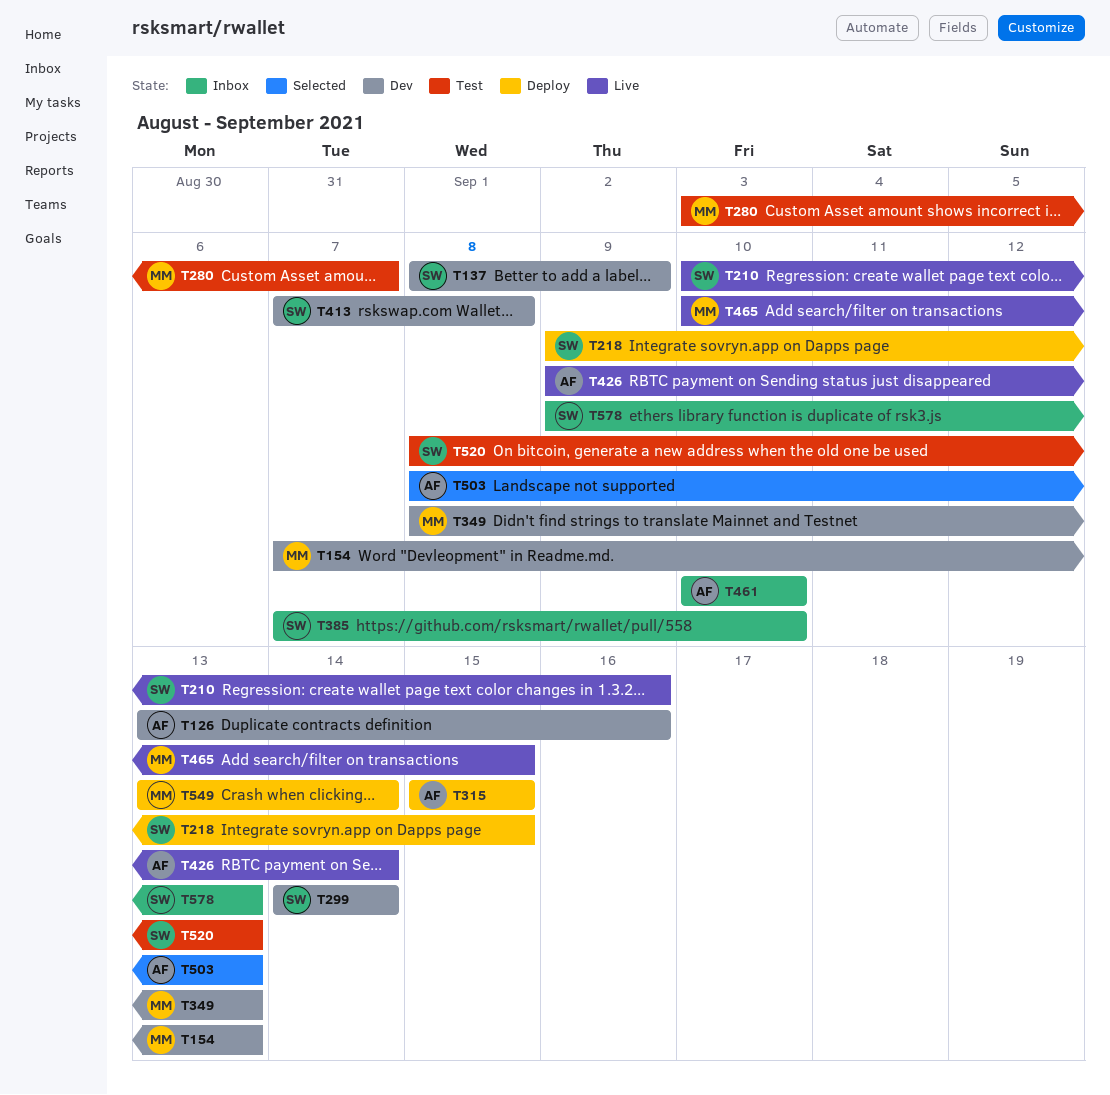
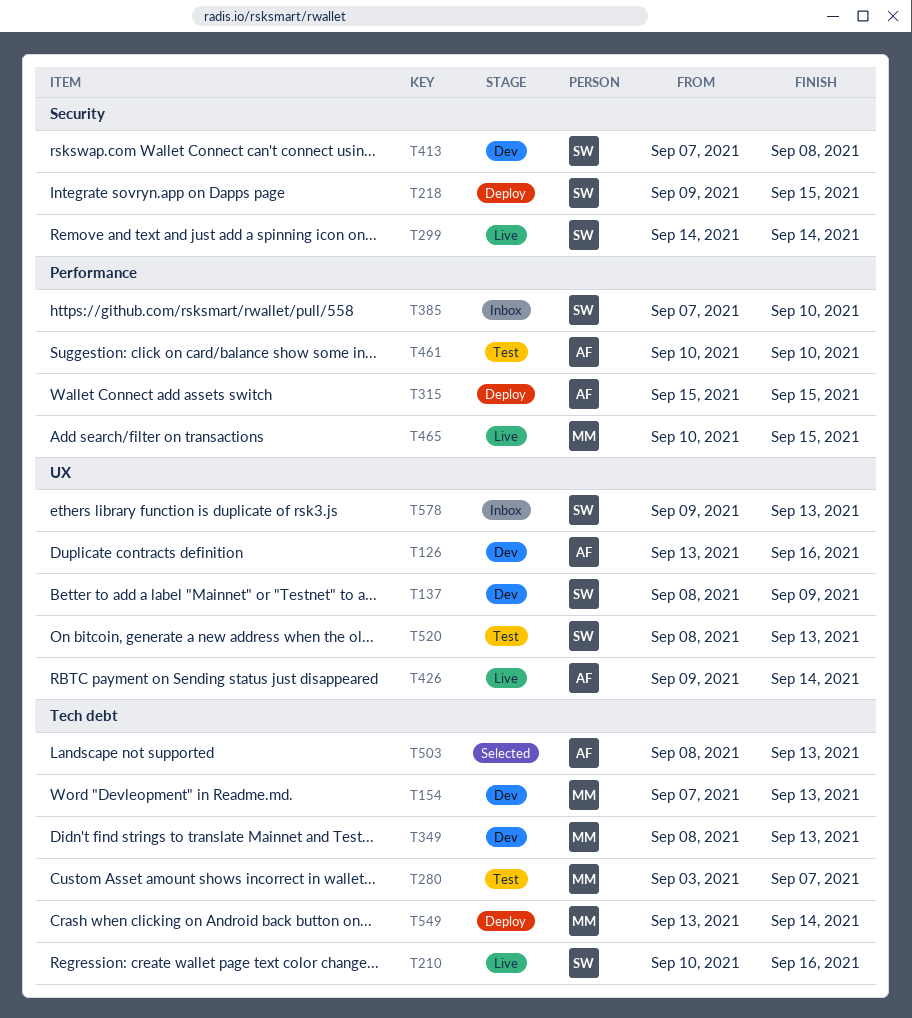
T299, status: Dev -> Live
T461, status: Inbox -> Test

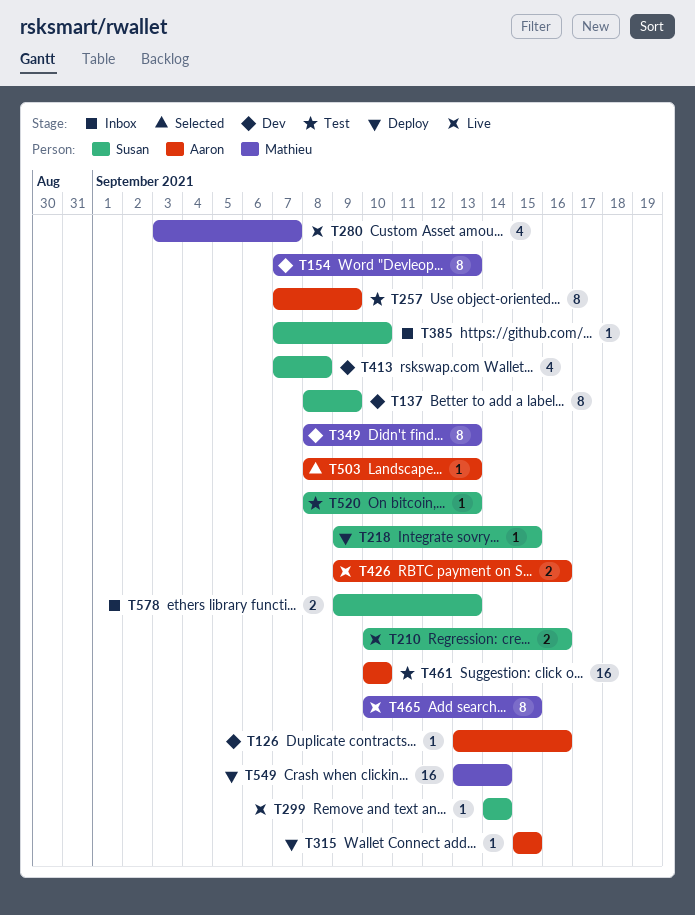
T257: none -> present
T280, status: Test -> Live
T426, due: Sep 14 -> Sep 16

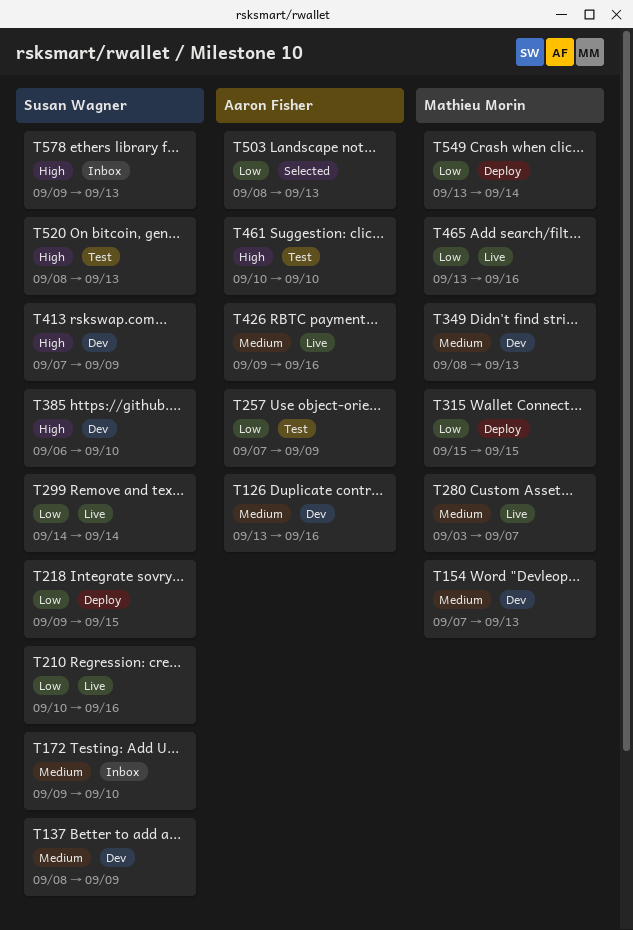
T172: none -> present
T315, owner: Aaron Fisher -> Mathieu Morin
T385, status: Inbox -> Dev
T385, start: Sep 7 -> Sep 6
T413, due: Sep 8 -> Sep 9
T465, start: Sep 10 -> Sep 13
T465, due: Sep 15 -> Sep 16

